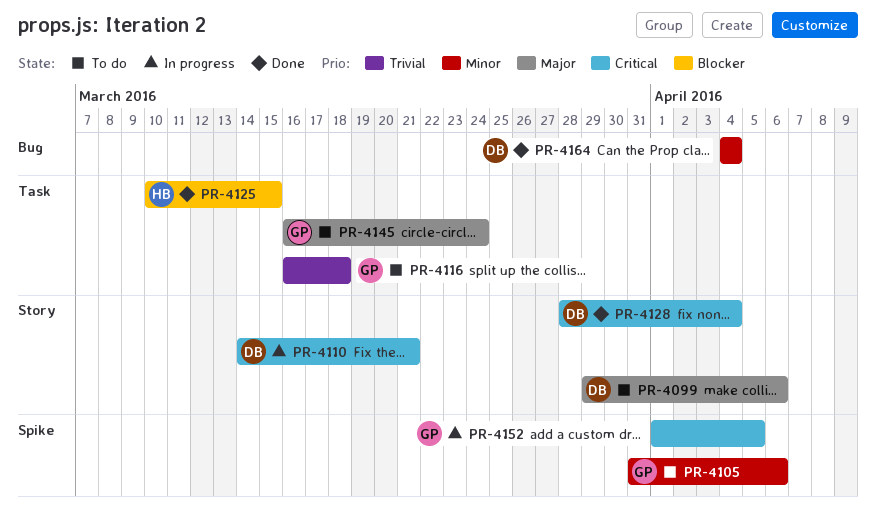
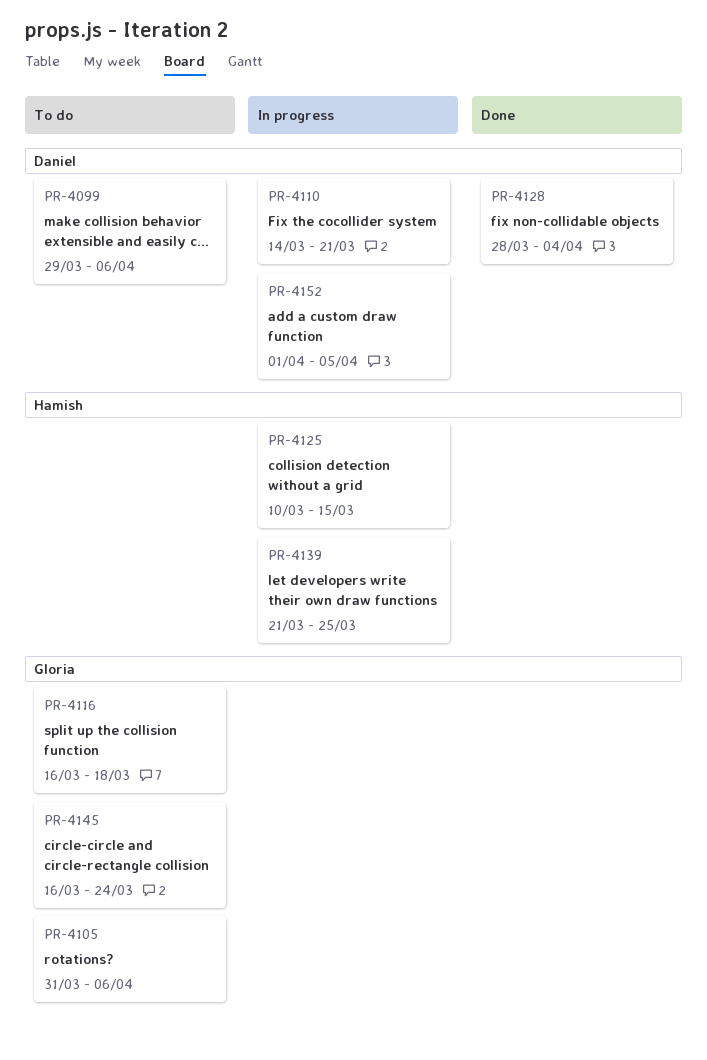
PR-4125, status: Done -> In progress
PR-4139: none -> present
PR-4152, owner: Gloria -> Daniel
PR-4164: present -> none

